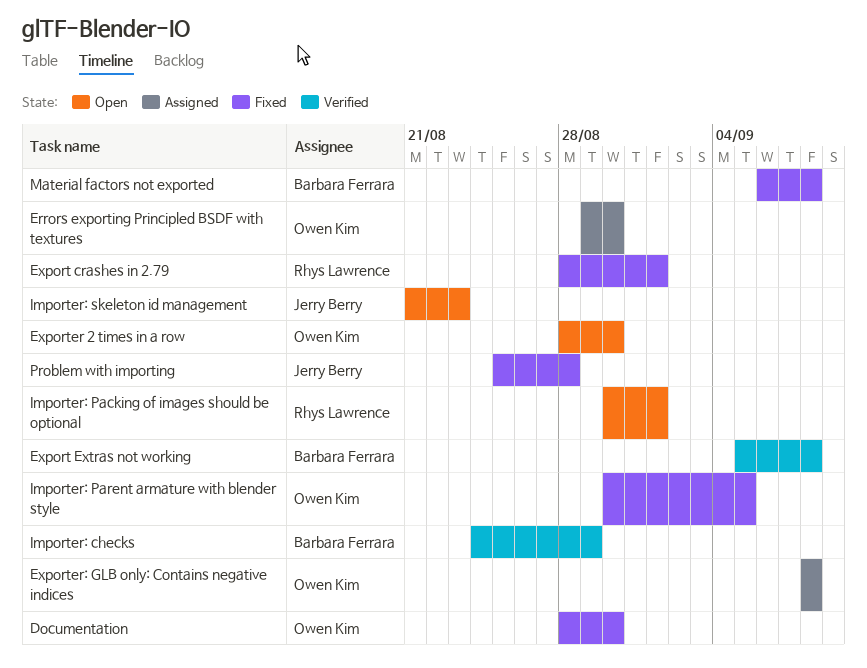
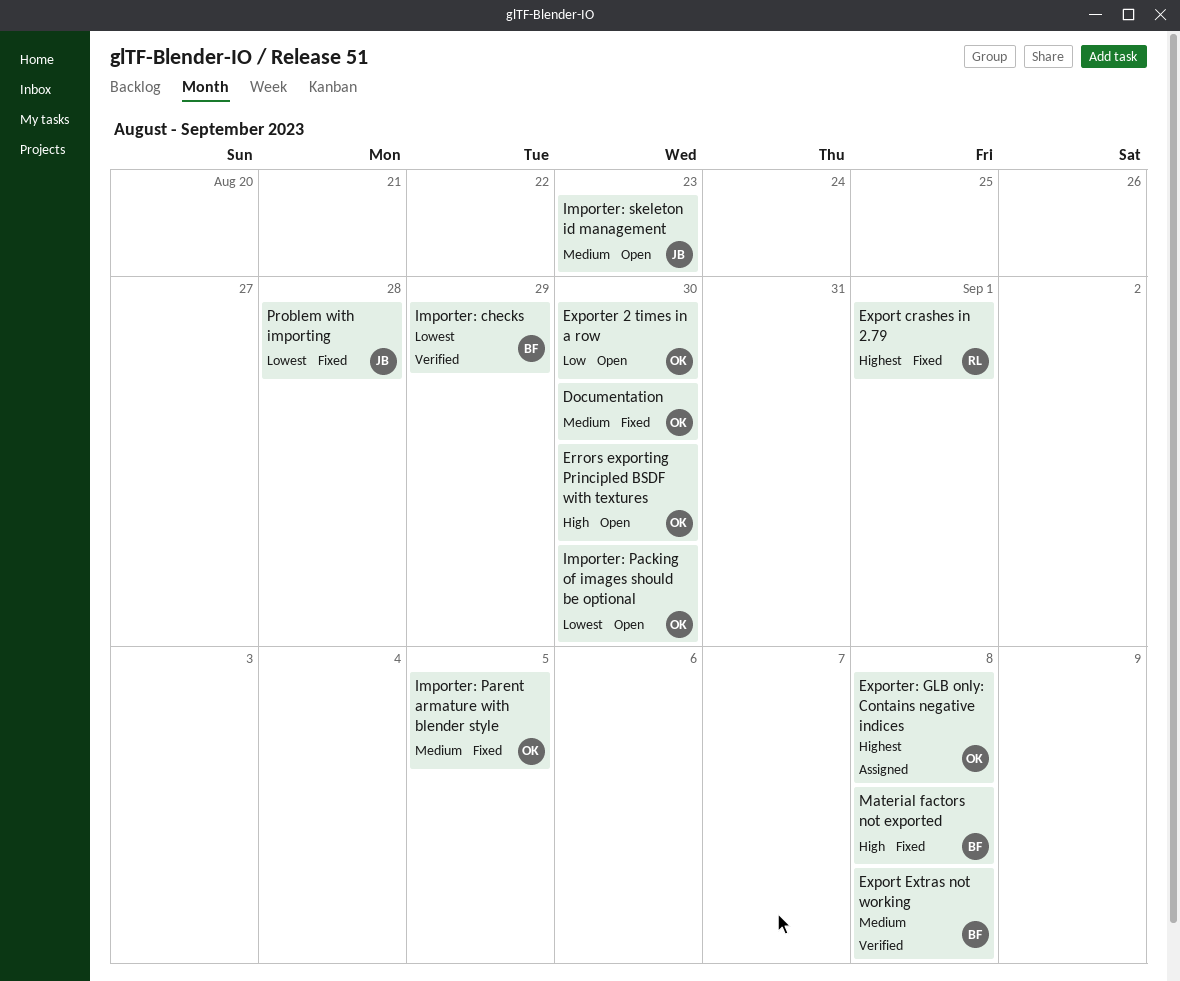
Errors exporting Principled BSDF with textures, status: Assigned -> Open
Importer: Packing of images should be optional, owner: Rhys Lawrence -> Owen Kim
Importer: Packing of images should be optional, due: Sep 1 -> Aug 30

